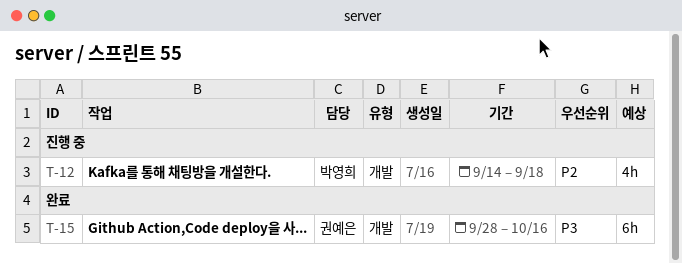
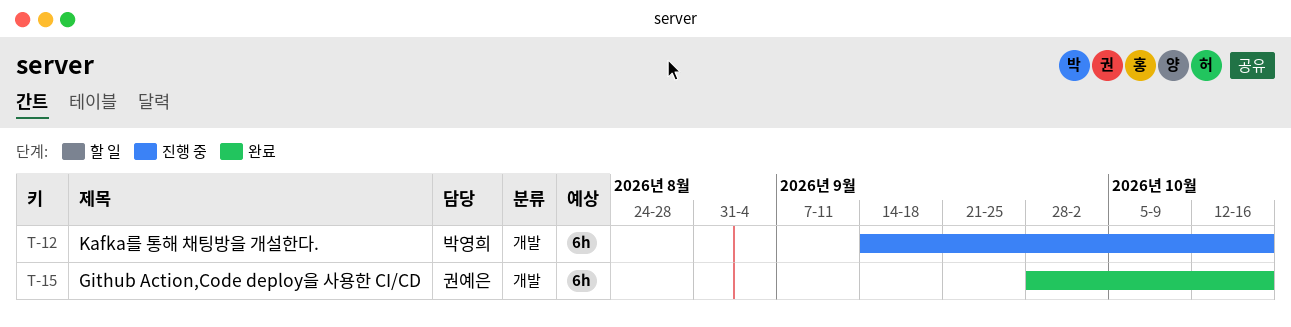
T-12, estimate: 4h -> 6h
T-12, due: Sep 18 -> Oct 16

